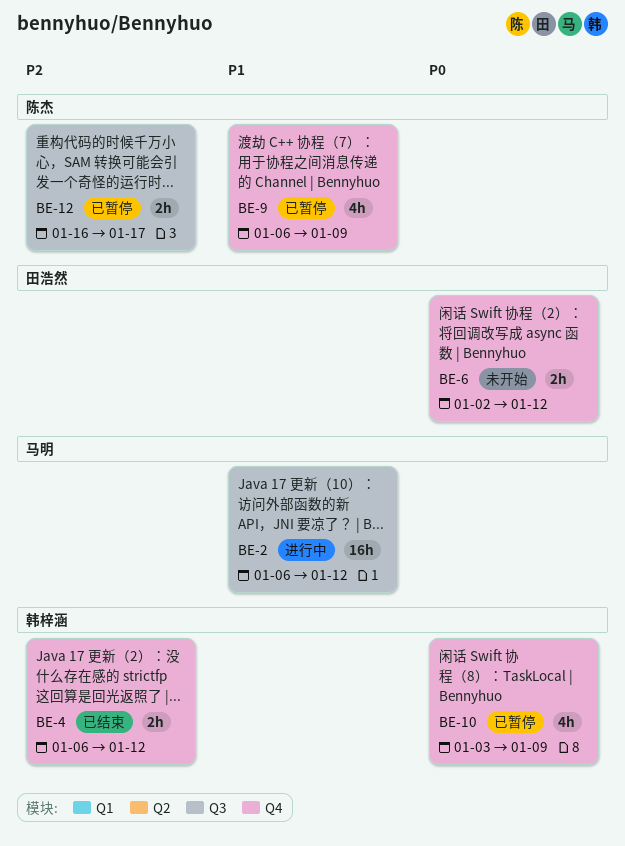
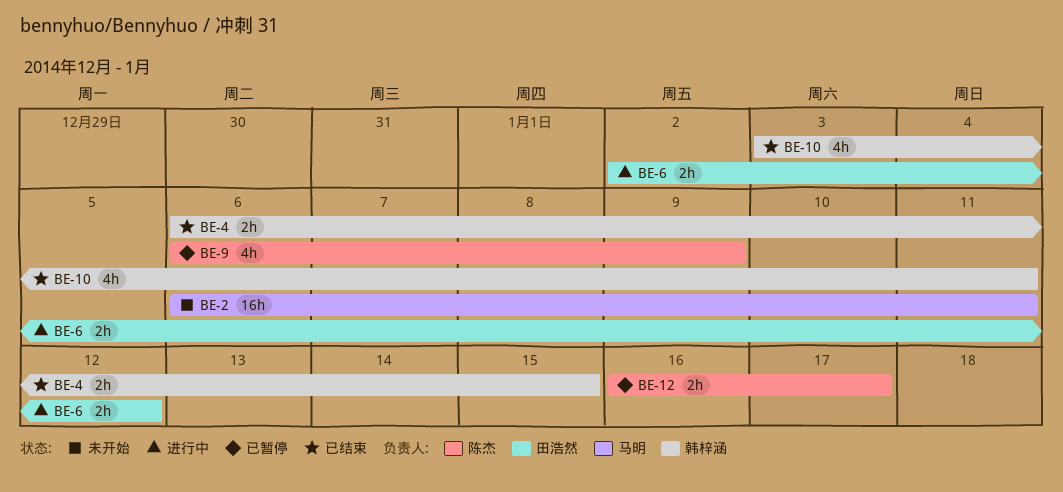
BE-2, status: 进行中 -> 未开始
BE-2, due: Jan 12 -> Jan 11
BE-4, due: Jan 12 -> Jan 15
BE-6, status: 未开始 -> 进行中
BE-10, status: 已暂停 -> 已结束
BE-10, due: Jan 9 -> Jan 11

